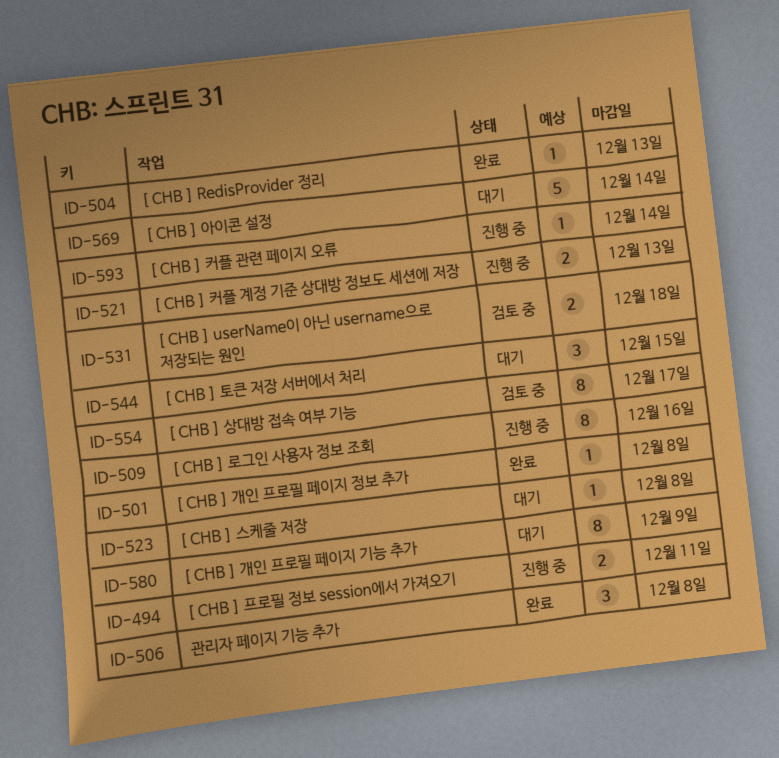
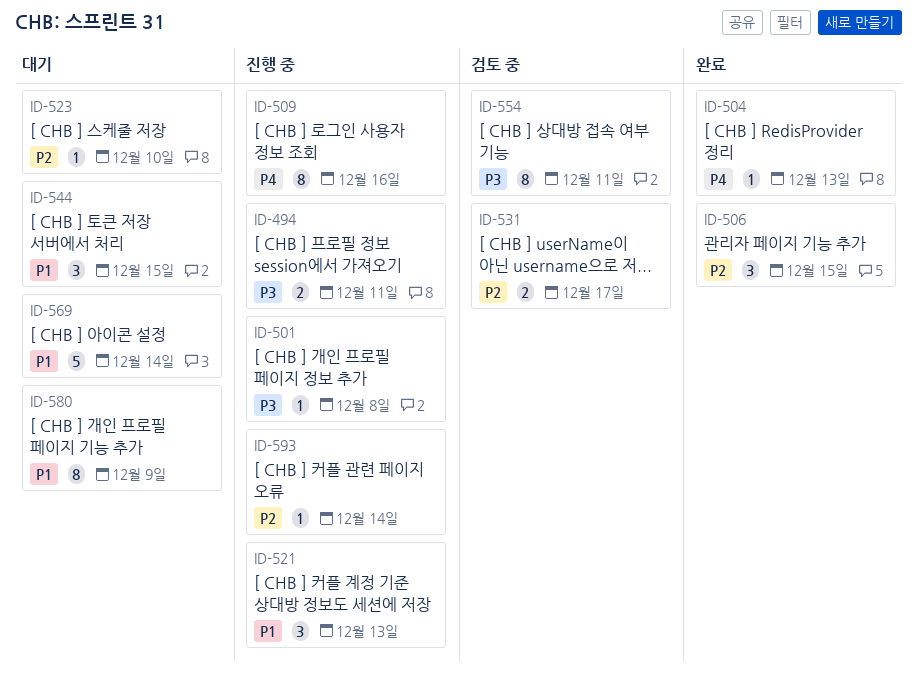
ID-501, status: 완료 -> 진행 중
ID-506, due: Dec 8 -> Dec 15
ID-521, estimate: 2 -> 3
ID-523, due: Dec 8 -> Dec 10
ID-531, due: Dec 18 -> Dec 17
ID-554, due: Dec 17 -> Dec 11

